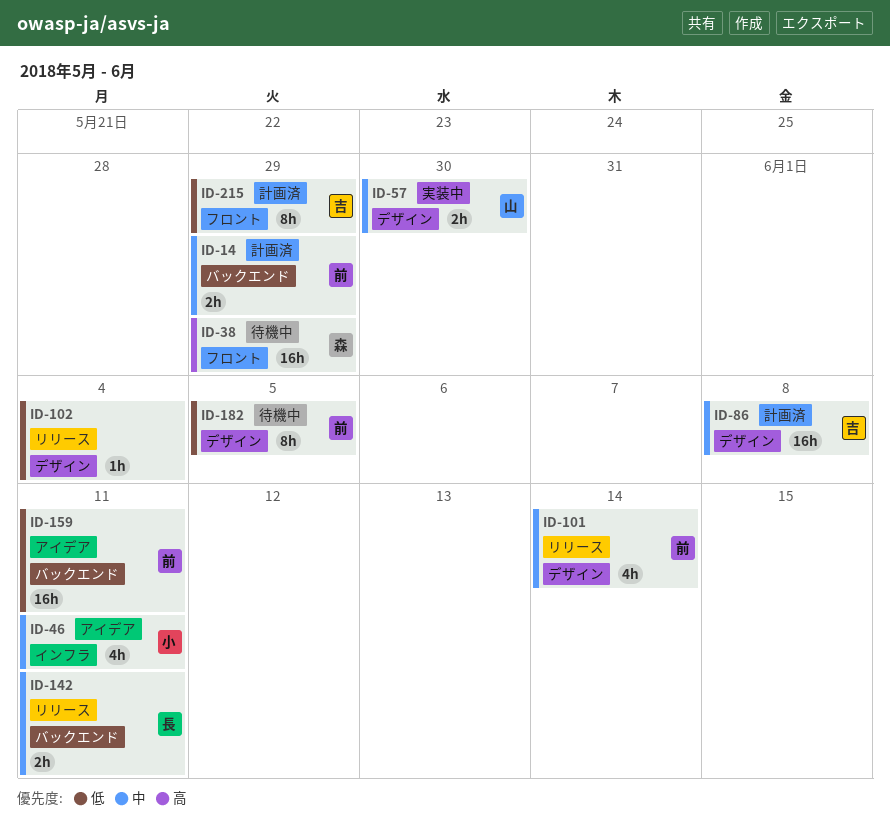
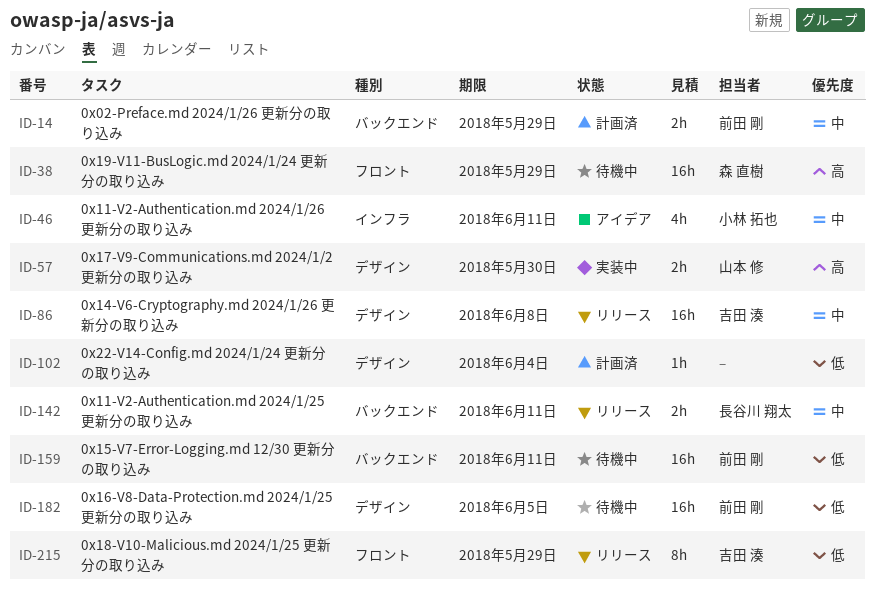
ID-57, priority: 中 -> 高
ID-86, status: 計画済 -> リリース
ID-101: present -> none
ID-102, status: リリース -> 計画済
ID-159, status: アイデア -> 待機中
ID-182, estimate: 8h -> 16h
ID-215, status: 計画済 -> リリース

